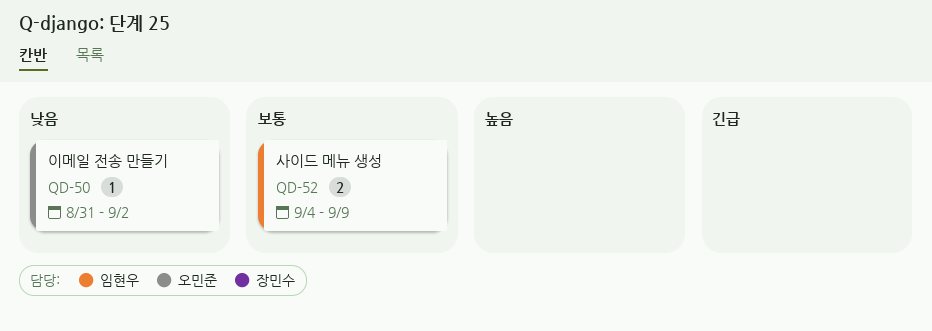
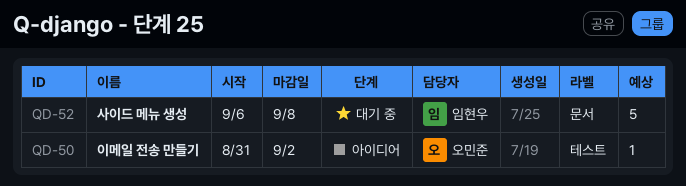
QD-52, estimate: 2 -> 5
QD-52, start: Sep 4 -> Sep 6
QD-52, due: Sep 9 -> Sep 8

